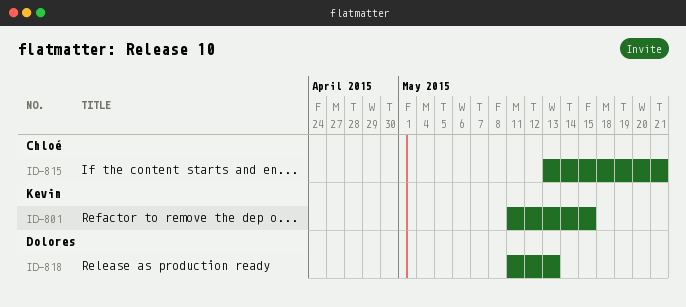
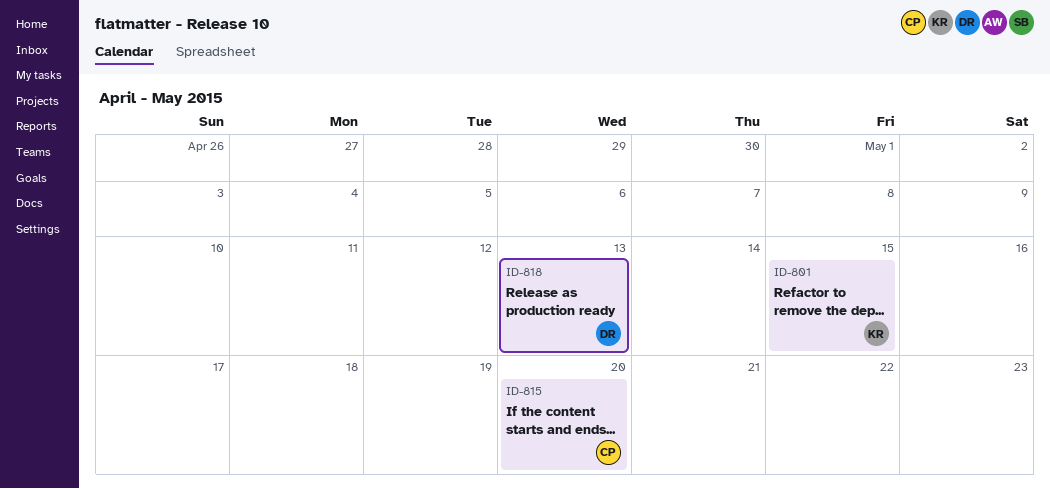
ID-815, due: May 21 -> May 20

